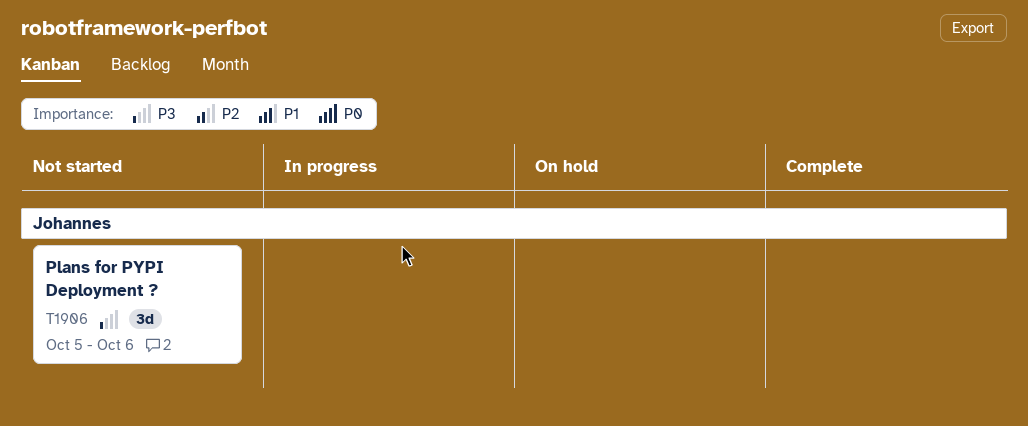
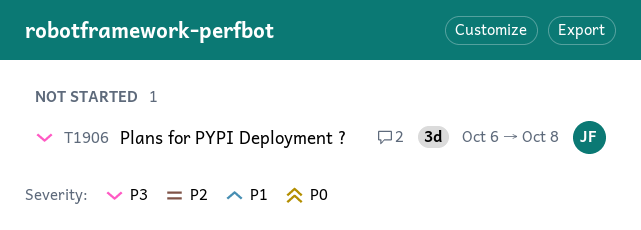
T1906, start: Oct 5 -> Oct 6
T1906, due: Oct 6 -> Oct 8

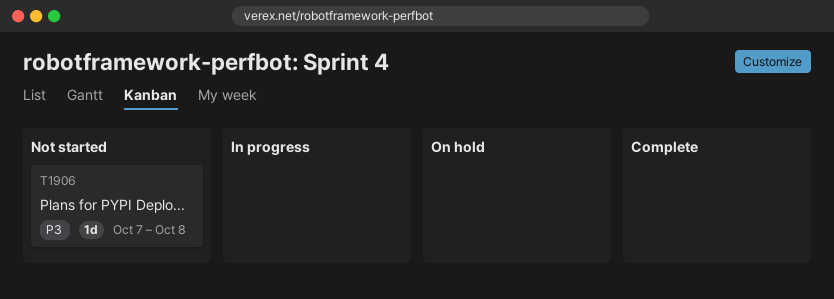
T1906, estimate: 3d -> 1d
T1906, start: Oct 6 -> Oct 7

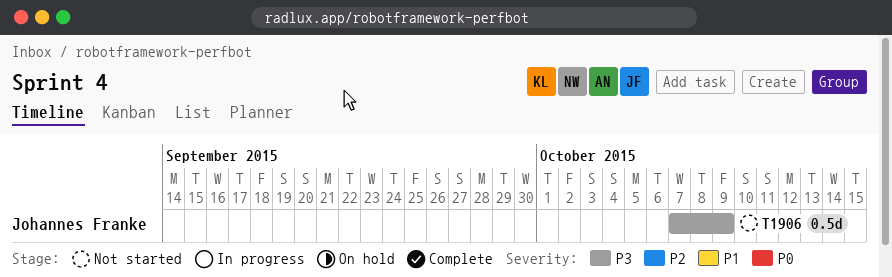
T1906, estimate: 1d -> 0.5d
T1906, due: Oct 8 -> Oct 9

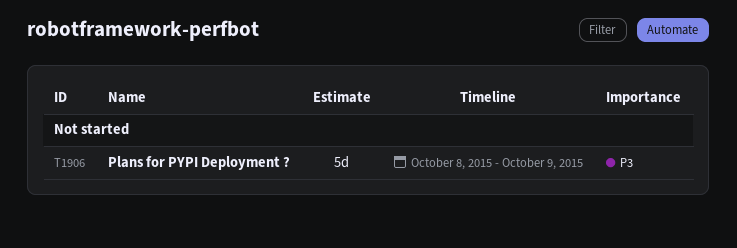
T1906, estimate: 0.5d -> 5d
T1906, start: Oct 7 -> Oct 8

